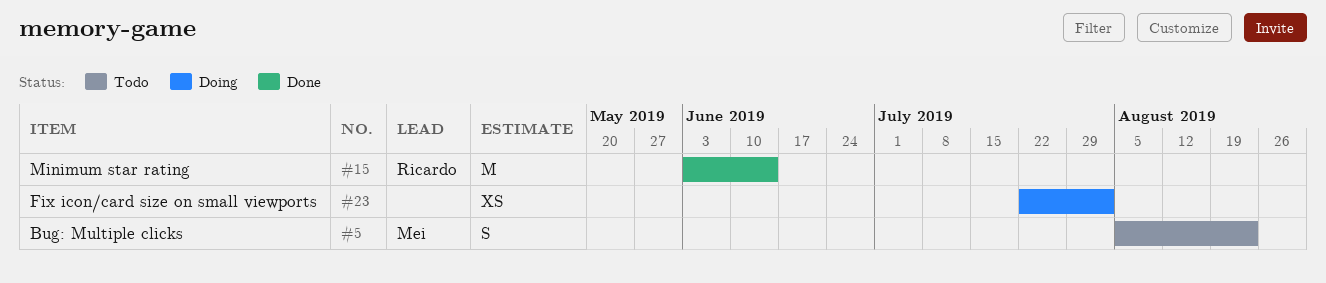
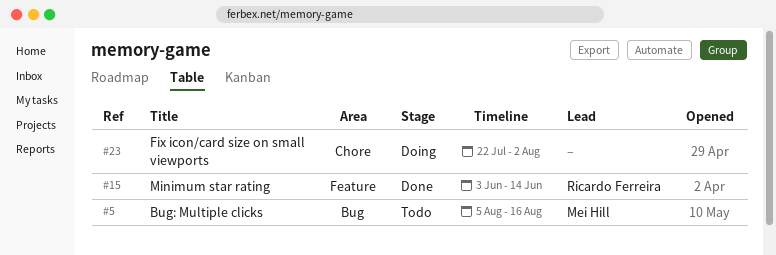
#5, due: Aug 23 -> Aug 16

